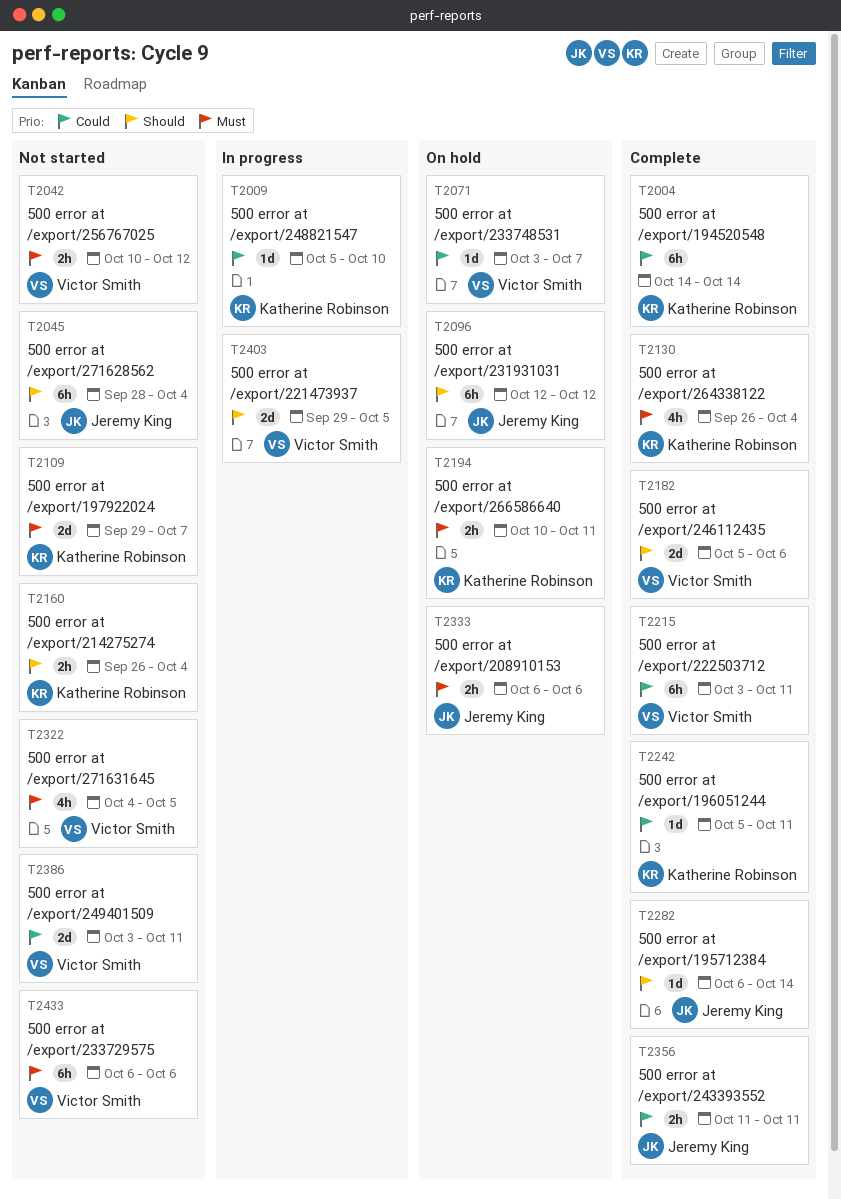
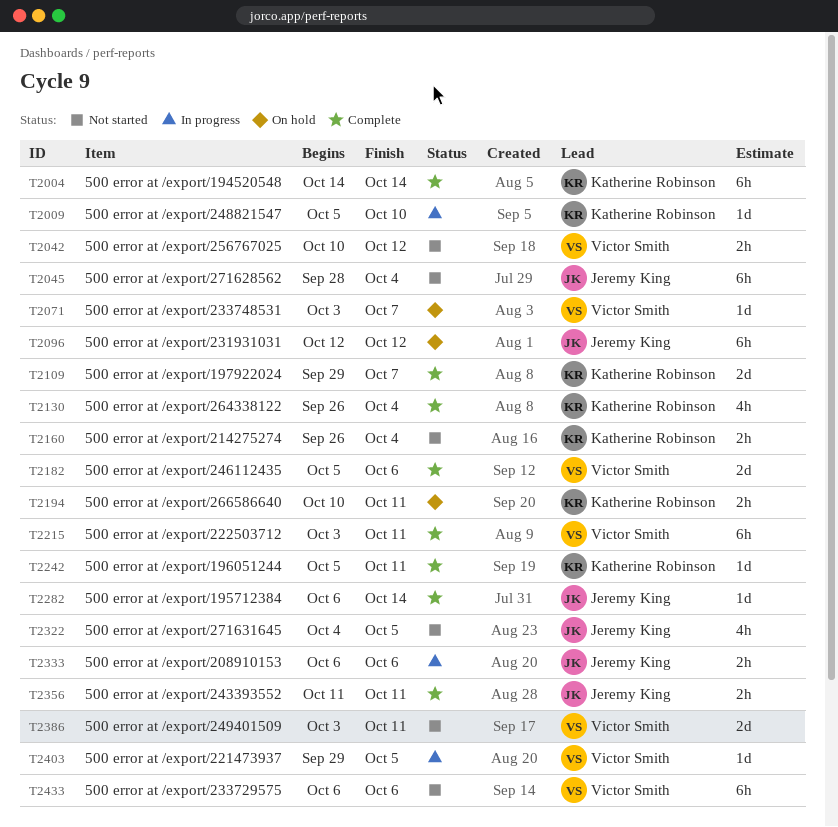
T2109, status: Not started -> Complete
T2322, owner: Victor Smith -> Jeremy King
T2333, status: On hold -> In progress
T2403, estimate: 2d -> 1d

